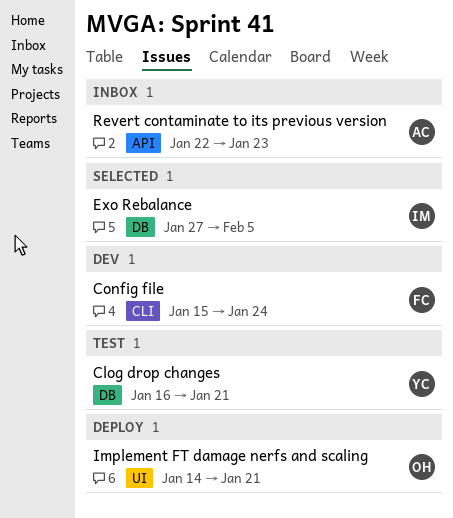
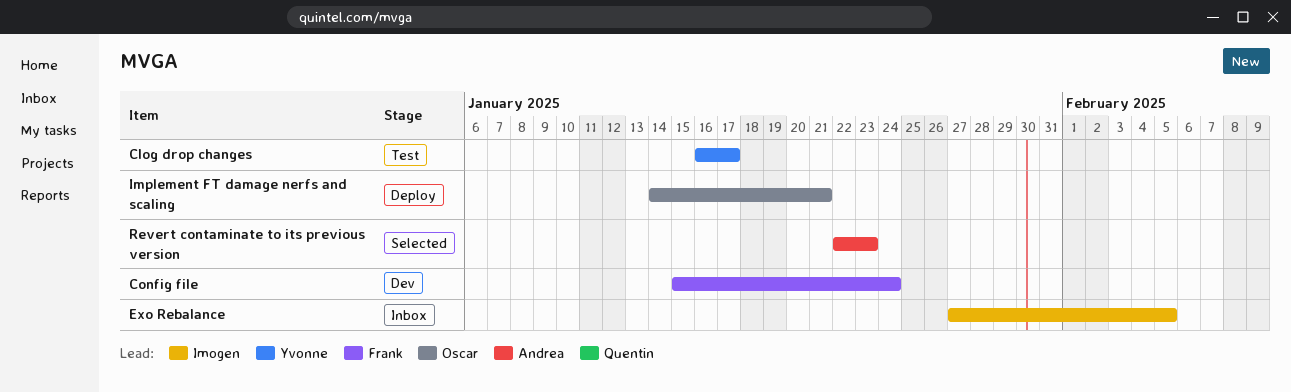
Clog drop changes, due: Jan 21 -> Jan 17
Exo Rebalance, status: Selected -> Inbox
Revert contaminate to its previous version, status: Inbox -> Selected

